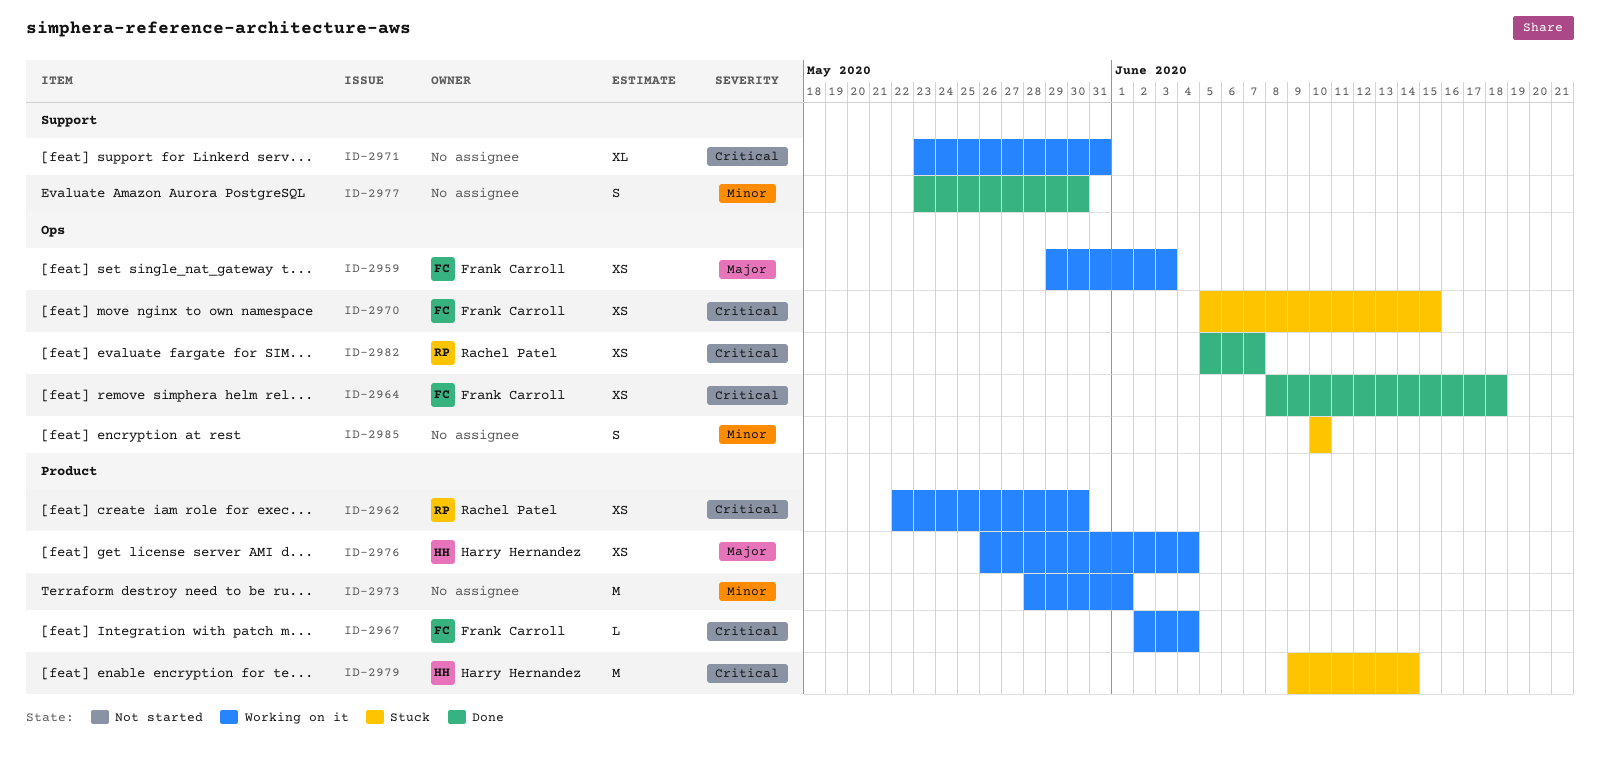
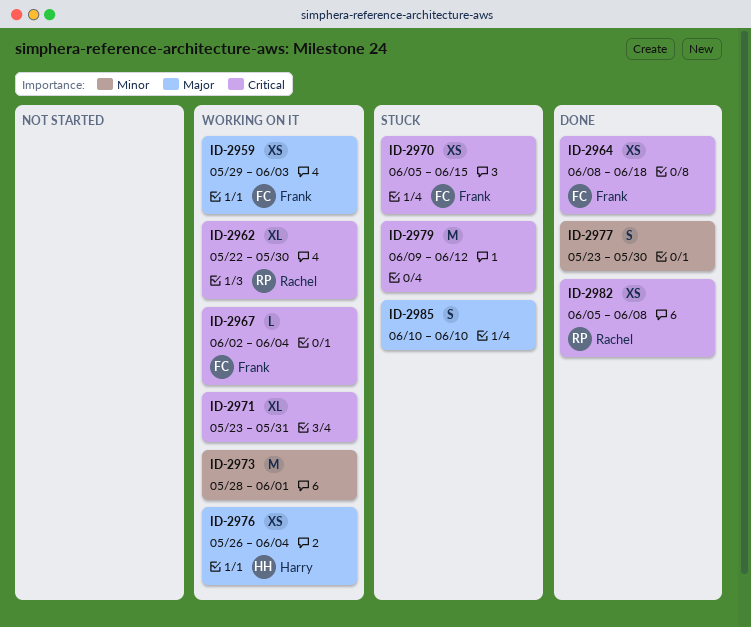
ID-2962, estimate: XS -> XL
ID-2979, owner: Harry Hernandez -> none
ID-2979, due: Jun 14 -> Jun 12
ID-2982, due: Jun 7 -> Jun 8
ID-2985, priority: Minor -> Major

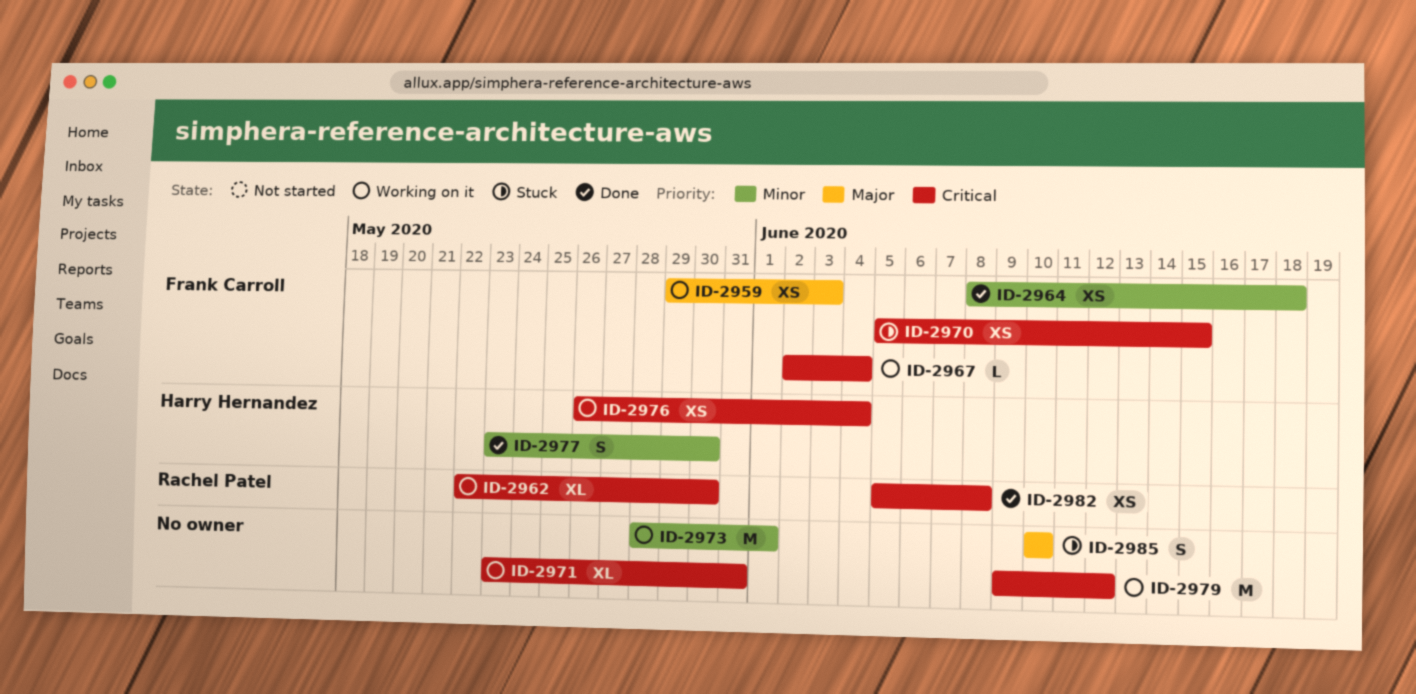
ID-2964, priority: Critical -> Minor
ID-2976, priority: Major -> Critical
ID-2977, owner: none -> Harry Hernandez
ID-2979, status: Stuck -> Working on it

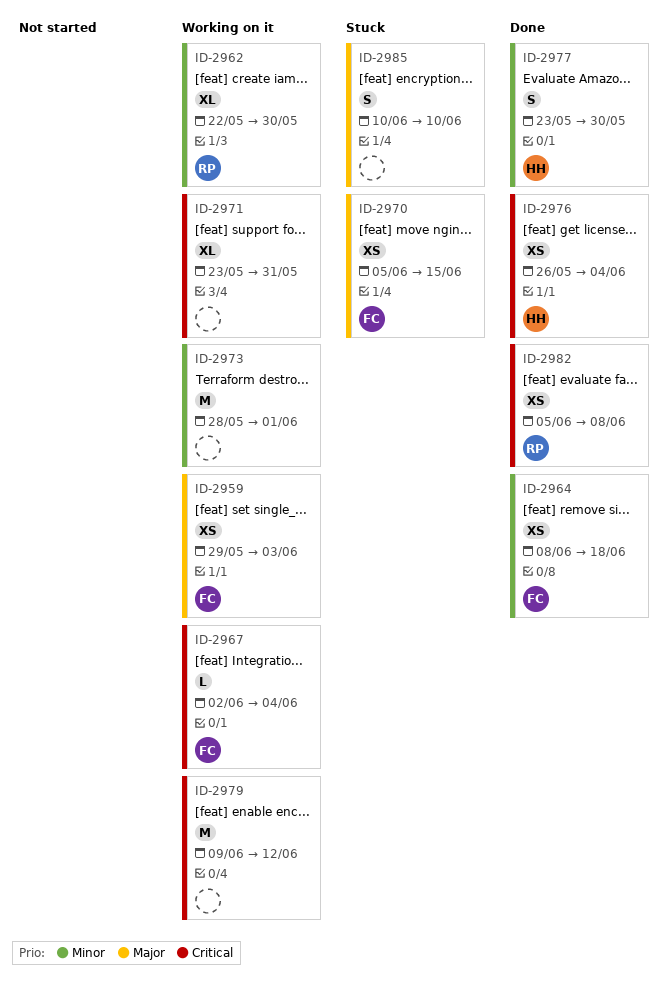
ID-2962, priority: Critical -> Minor
ID-2970, priority: Critical -> Major
ID-2976, status: Working on it -> Done

